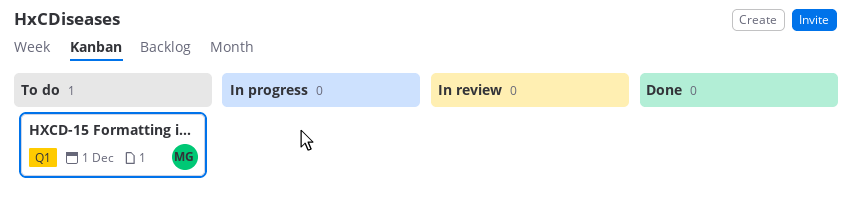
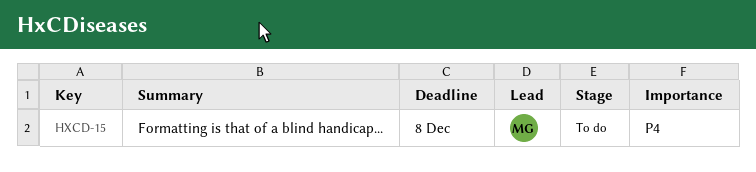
HXCD-15, due: Dec 1 -> Dec 8

